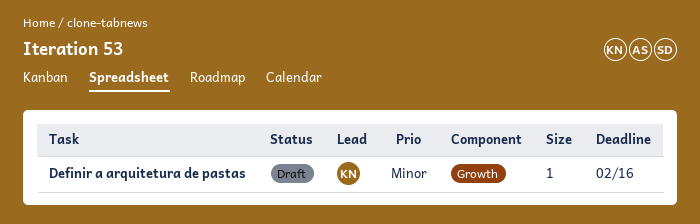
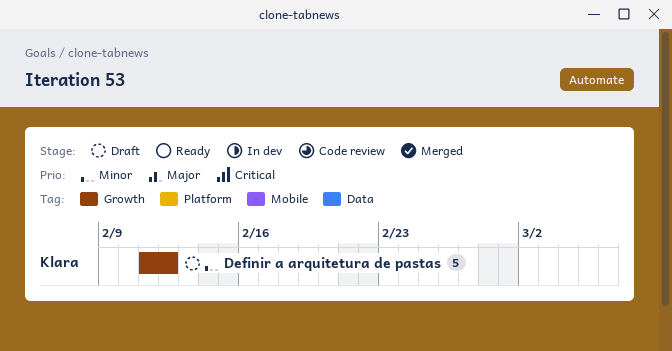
Definir a arquitetura de pastas, estimate: 1 -> 5
Definir a arquitetura de pastas, due: Feb 16 -> Feb 12

